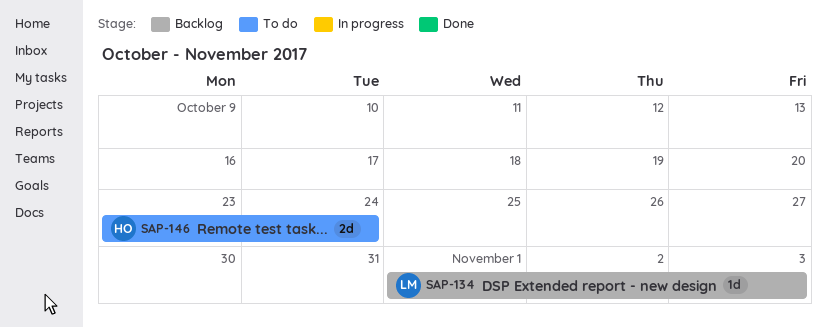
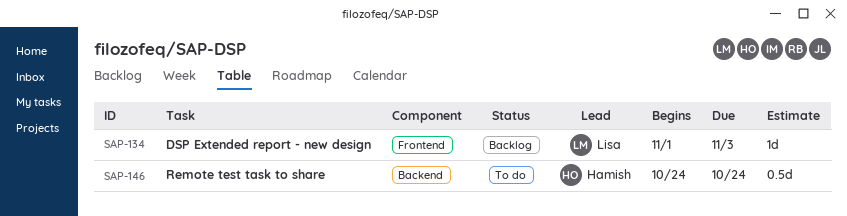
SAP-146, estimate: 2d -> 0.5d
SAP-146, start: Oct 23 -> Oct 24

